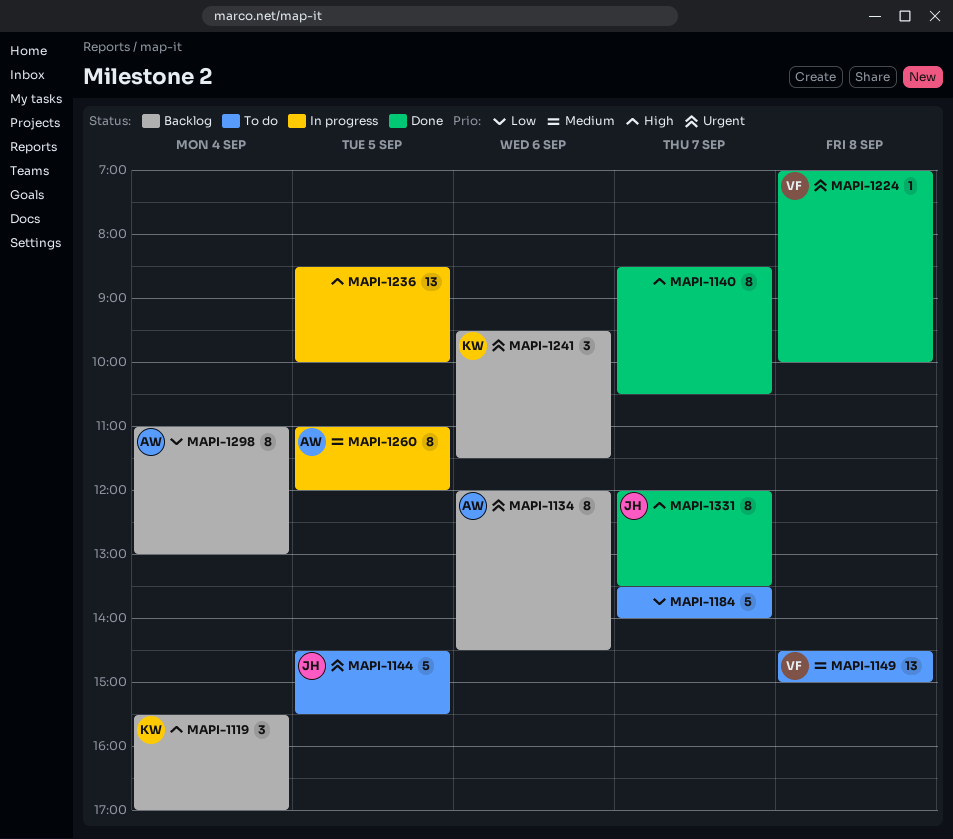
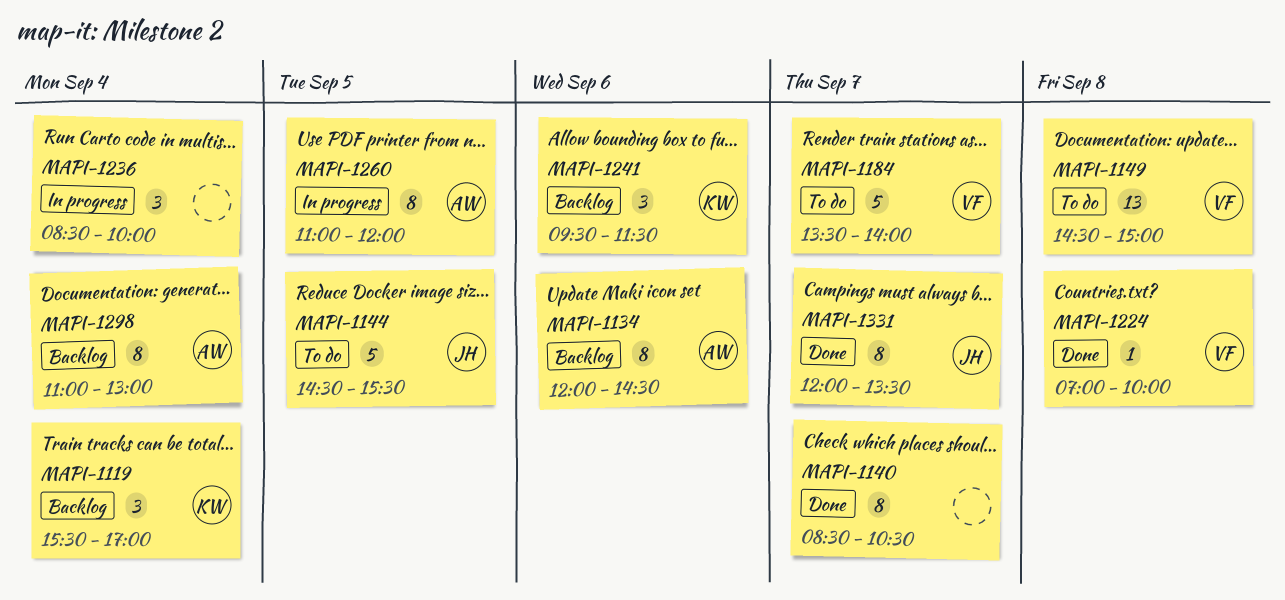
MAPI-1184, owner: none -> VF
MAPI-1236, estimate: 13 -> 3
MAPI-1236, day: Sep 5 -> Sep 4

